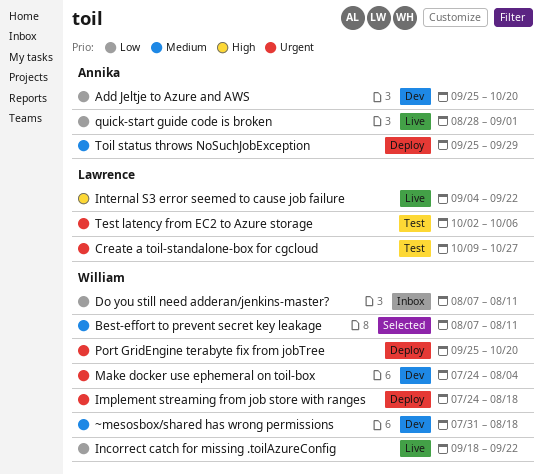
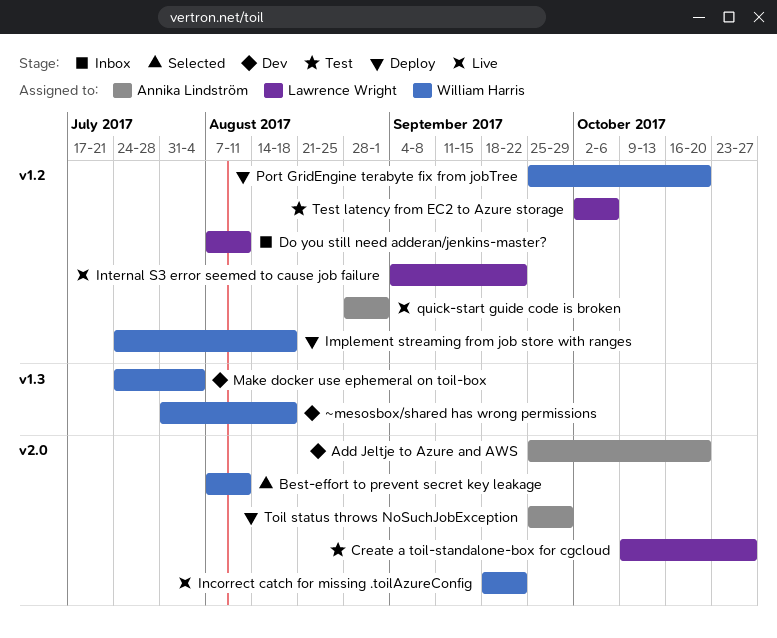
Do you still need adderan/jenkins-master?, owner: William Harris -> Lawrence Wright

